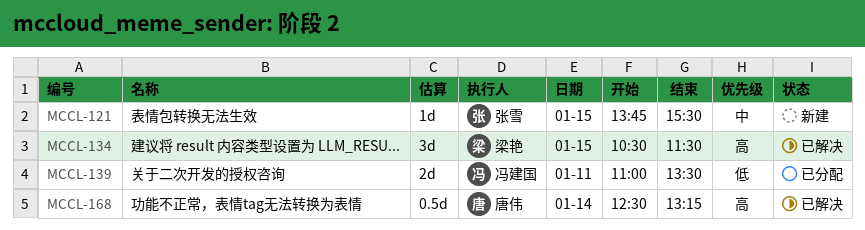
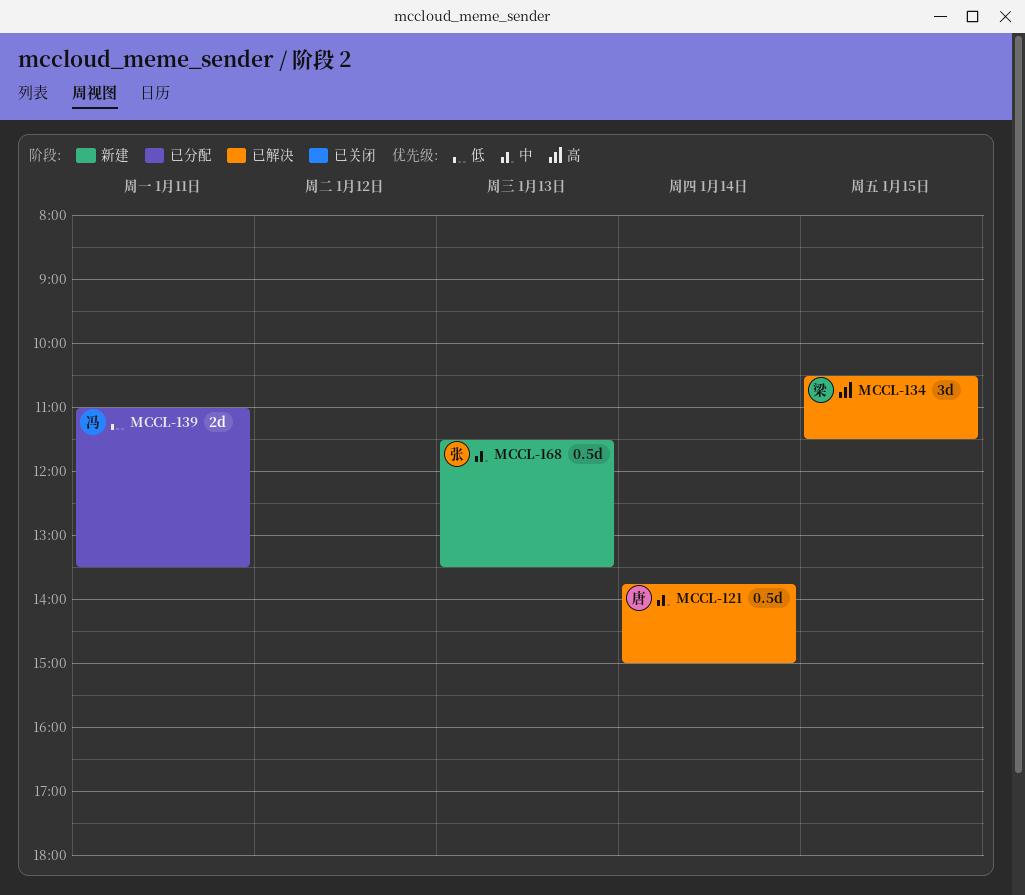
MCCL-121, status: 新建 -> 已解决
MCCL-121, owner: 张雪 -> 唐伟
MCCL-121, estimate: 1d -> 0.5d
MCCL-121, day: Jan 15 -> Jan 14
MCCL-121, ends: 15:30 -> 15:00
MCCL-168, status: 已解决 -> 新建
MCCL-168, owner: 唐伟 -> 张雪
MCCL-168, priority: 高 -> 中
MCCL-168, day: Jan 14 -> Jan 13
MCCL-168, begins: 12:30 -> 11:30
MCCL-168, ends: 13:15 -> 13:30

